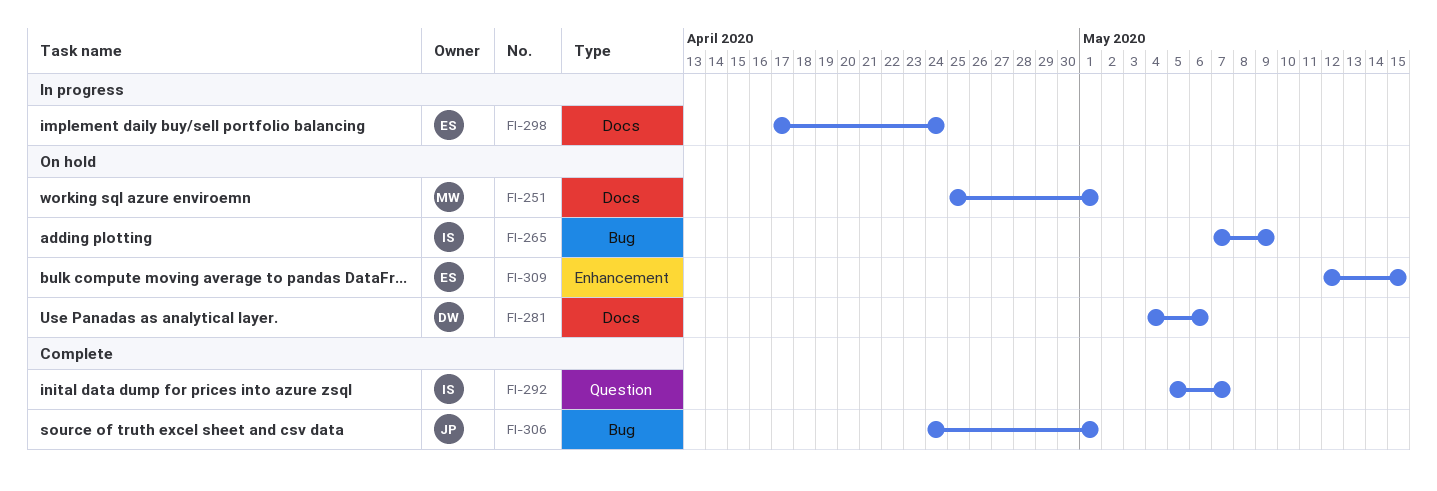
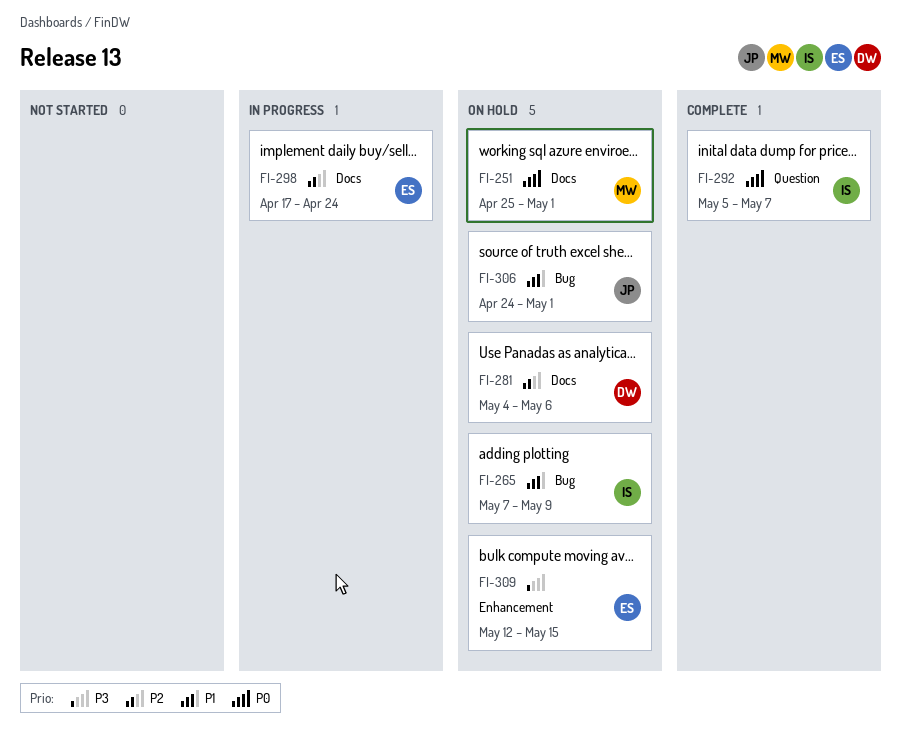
FI-306, status: Complete -> On hold

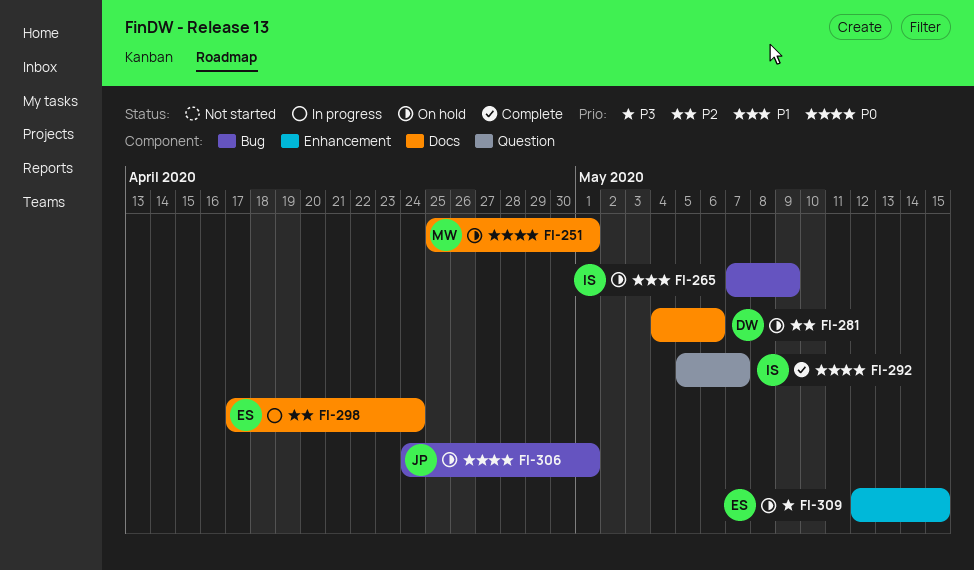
FI-306, priority: P1 -> P0

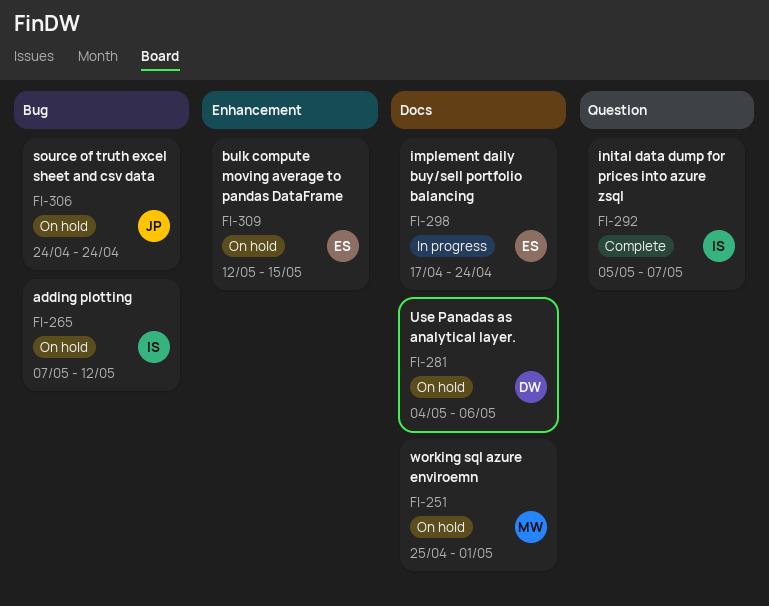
FI-265, due: May 9 -> May 12
FI-306, due: May 1 -> Apr 24

